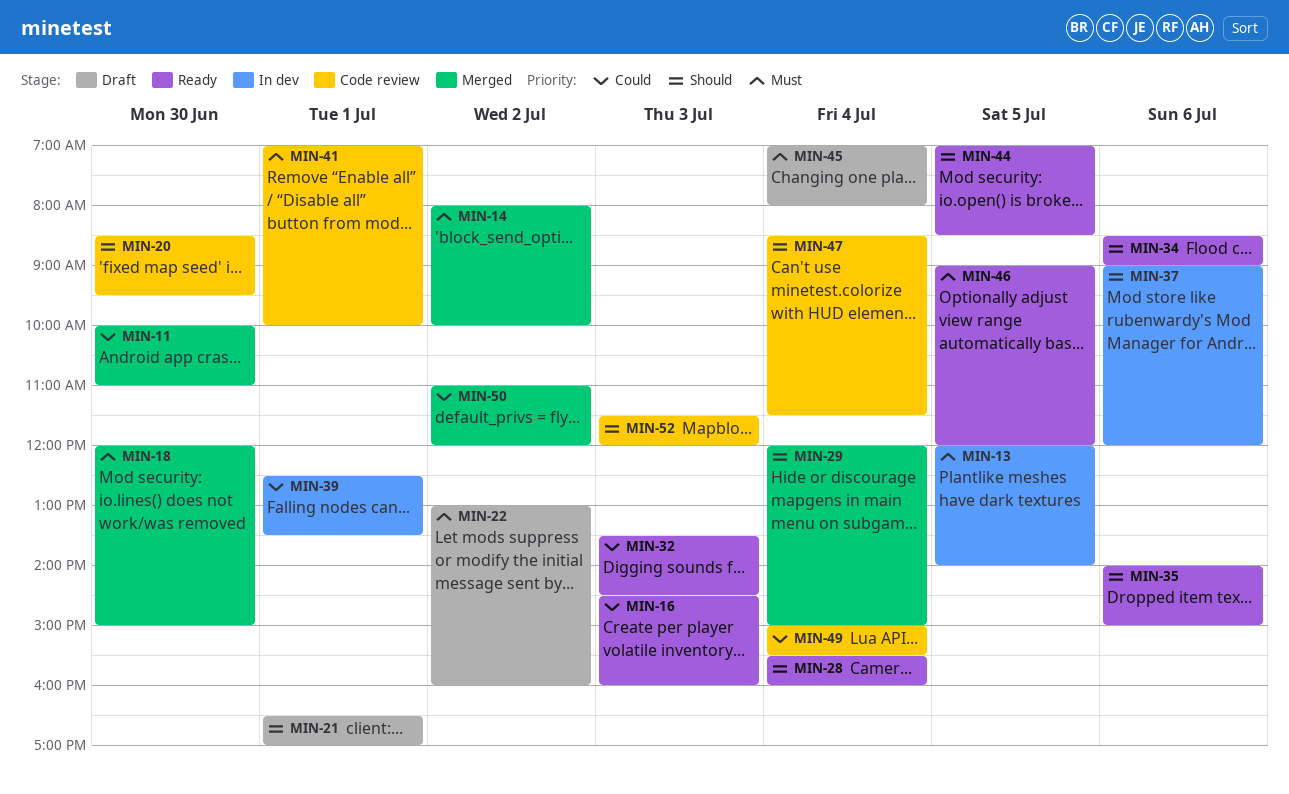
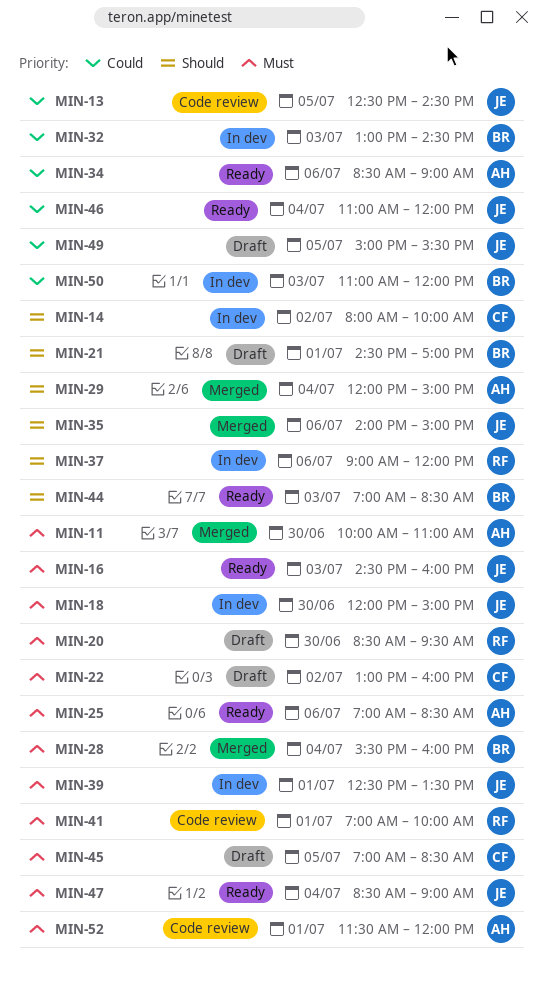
MIN-11, priority: Could -> Must
MIN-13, status: In dev -> Code review
MIN-13, priority: Must -> Could
MIN-13, begins: 12:00 -> 12:30
MIN-13, ends: 14:00 -> 14:30
MIN-14, status: Merged -> In dev
MIN-14, priority: Must -> Should
MIN-16, priority: Could -> Must
MIN-18, status: Merged -> In dev
MIN-20, status: Code review -> Draft
MIN-20, priority: Should -> Must
MIN-21, begins: 16:30 -> 14:30
MIN-25: none -> present
MIN-28, status: Ready -> Merged
MIN-28, priority: Should -> Must
MIN-32, status: Ready -> In dev
MIN-32, begins: 13:30 -> 13:00
MIN-34, priority: Should -> Could
MIN-35, status: Ready -> Merged
MIN-39, priority: Could -> Must
MIN-44, day: Jul 5 -> Jul 3
MIN-45, day: Jul 4 -> Jul 5
MIN-45, ends: 08:00 -> 08:30
MIN-46, priority: Must -> Could
MIN-46, day: Jul 5 -> Jul 4
MIN-46, begins: 09:00 -> 11:00
MIN-47, status: Code review -> Ready
MIN-47, priority: Should -> Must
MIN-47, ends: 11:30 -> 09:00
MIN-49, status: Code review -> Draft
MIN-49, day: Jul 4 -> Jul 5
MIN-50, status: Merged -> In dev
MIN-50, day: Jul 2 -> Jul 3
MIN-52, priority: Should -> Must
MIN-52, day: Jul 3 -> Jul 1

